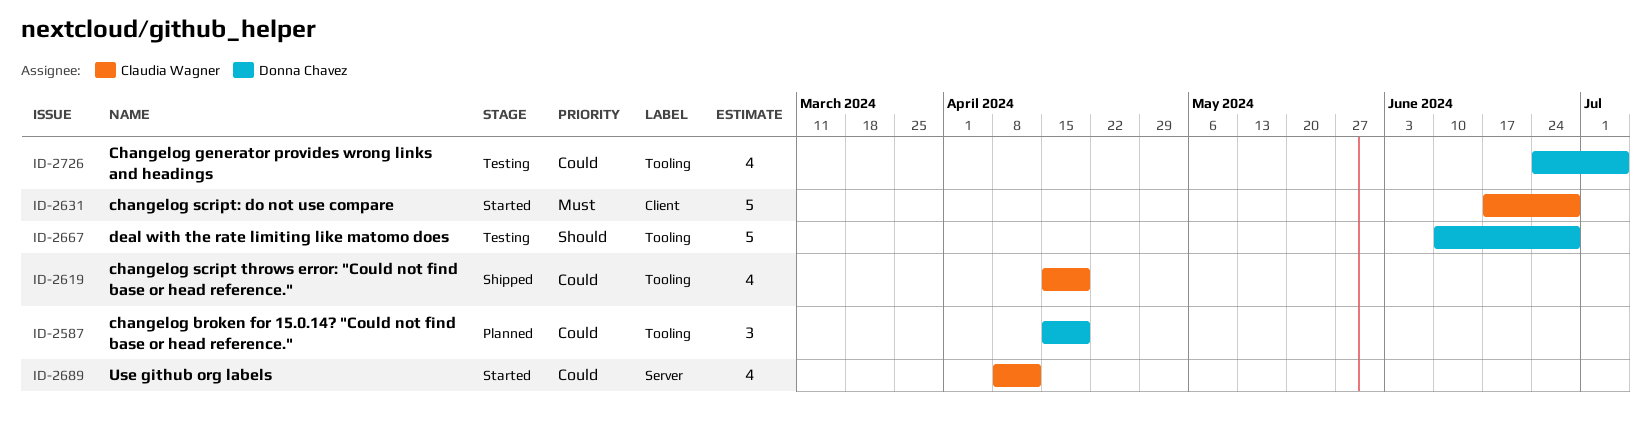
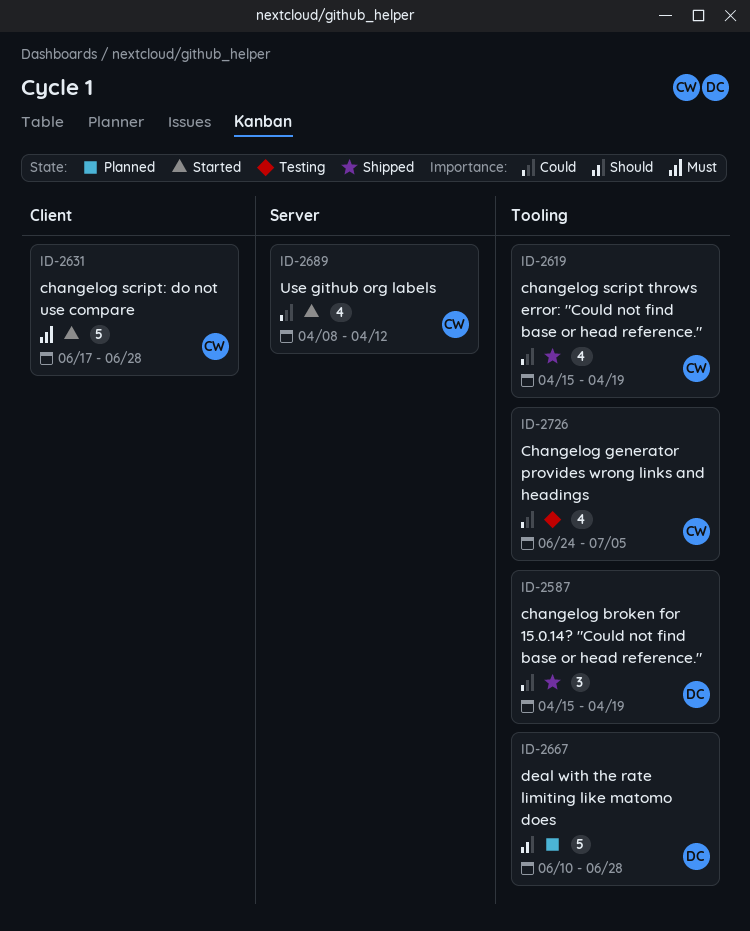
ID-2587, status: Planned -> Shipped
ID-2667, status: Testing -> Planned
ID-2726, owner: Donna Chavez -> Claudia Wagner

